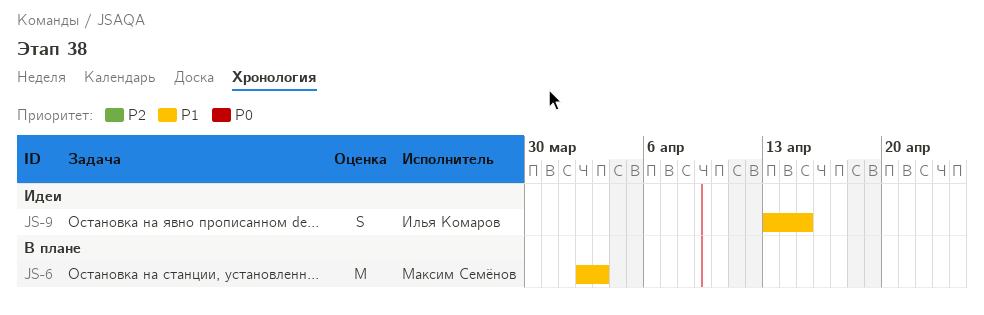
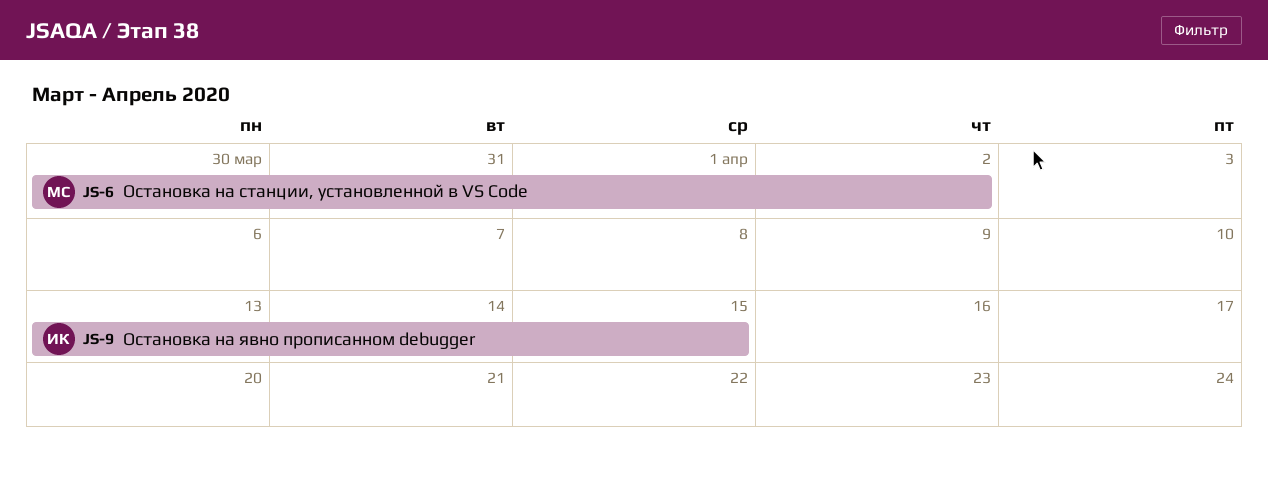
JS-6, start: Apr 2 -> Mar 30
JS-6, due: Apr 3 -> Apr 2

